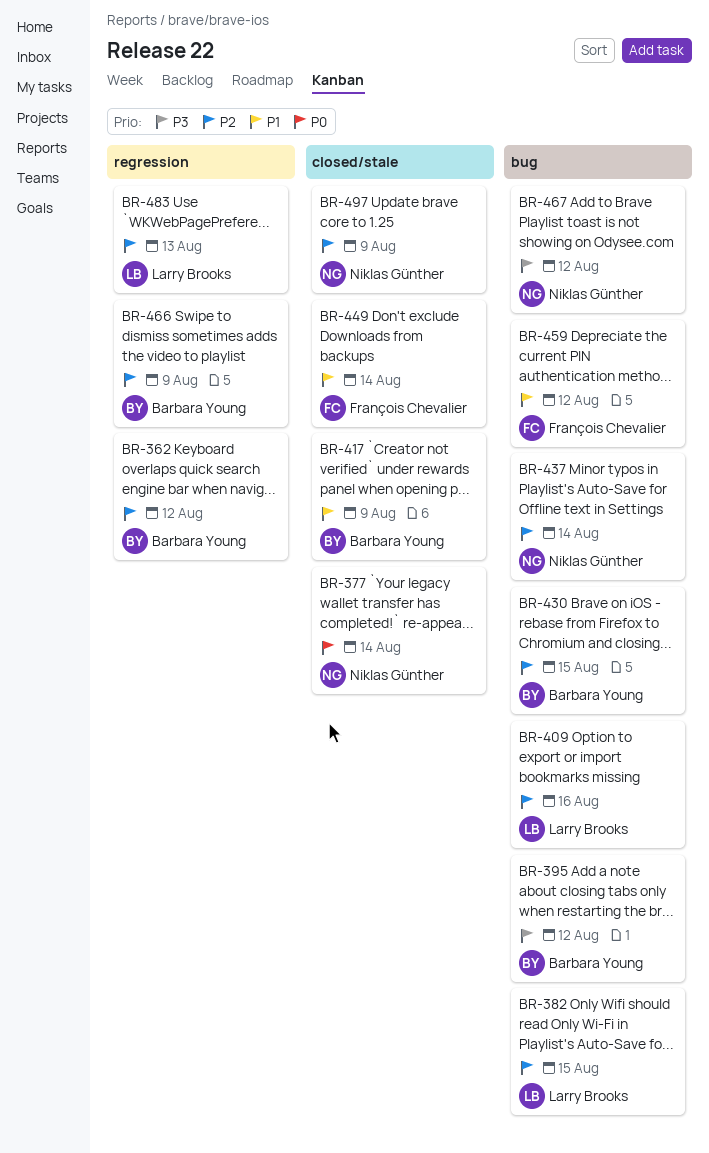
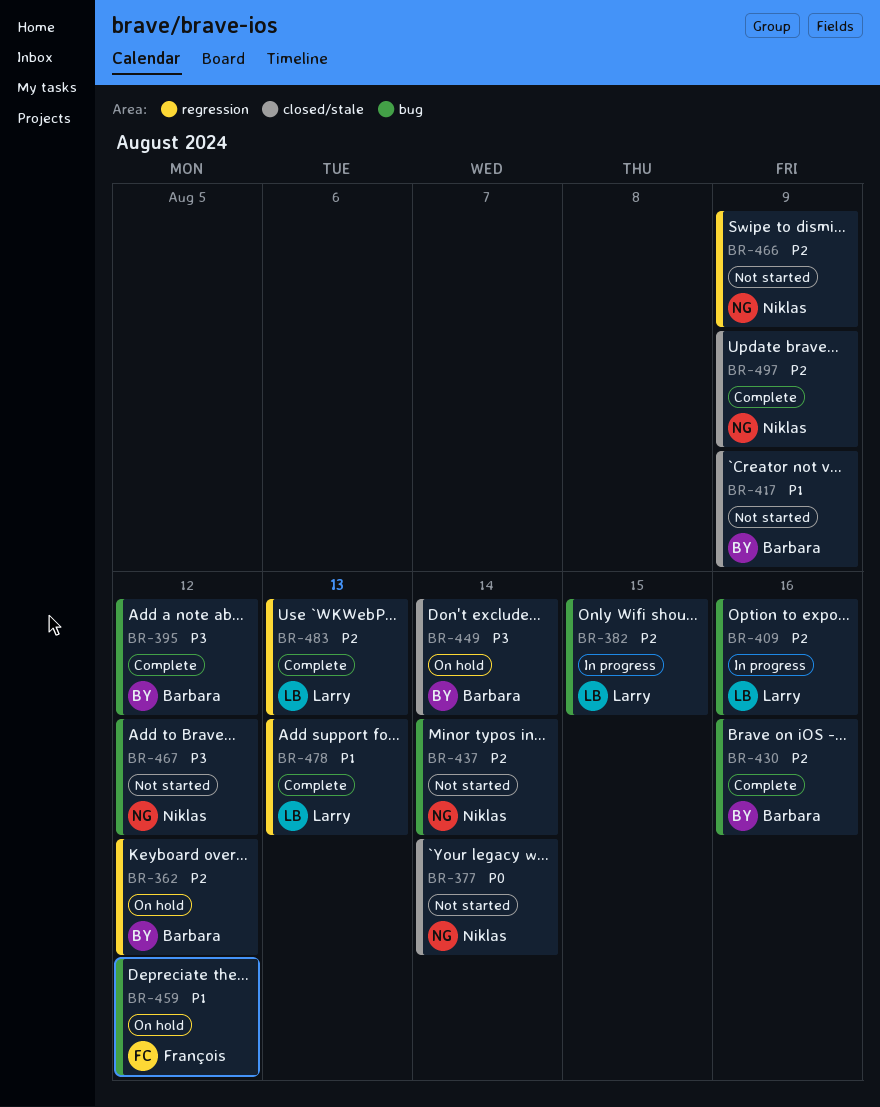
BR-430, due: Aug 15 -> Aug 16
BR-449, owner: François Chevalier -> Barbara Young
BR-449, priority: P1 -> P3
BR-466, owner: Barbara Young -> Niklas Günther
BR-478: none -> present

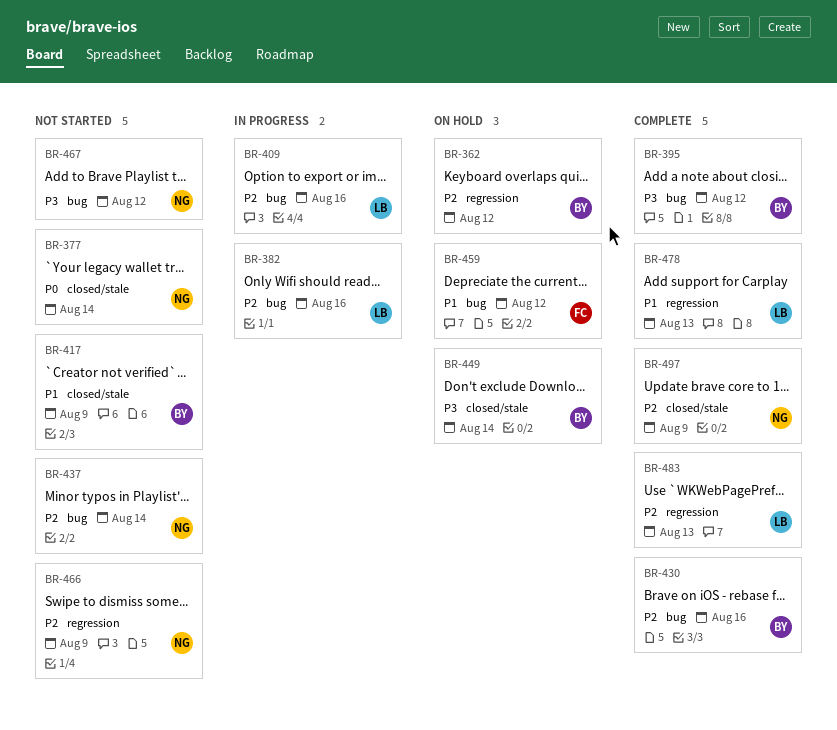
BR-382, due: Aug 15 -> Aug 16

